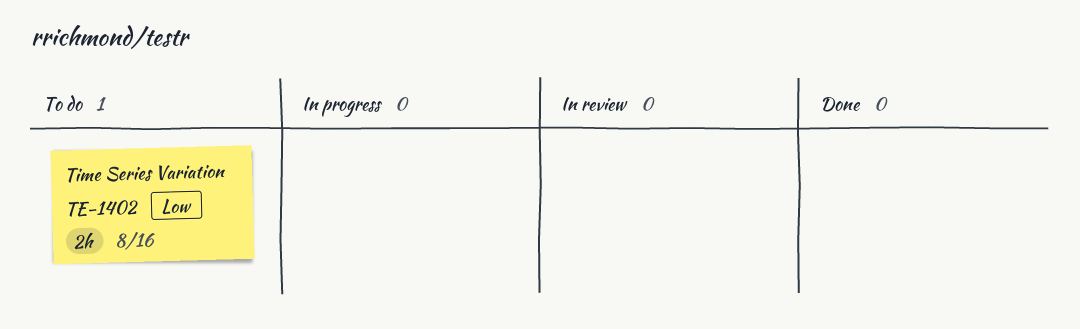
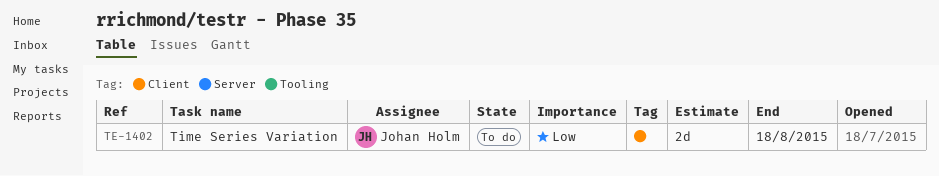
TE-1402, estimate: 2h -> 2d
TE-1402, due: Aug 16 -> Aug 18

